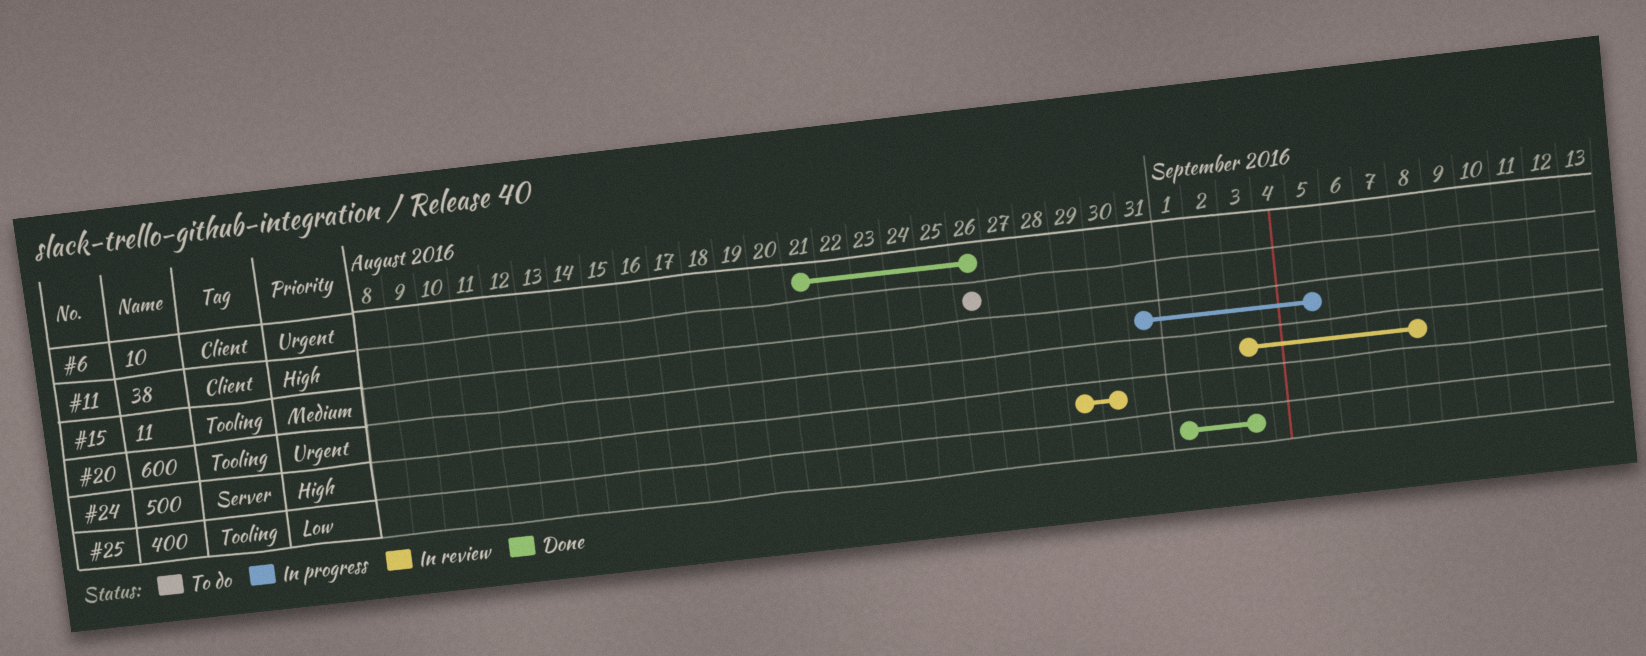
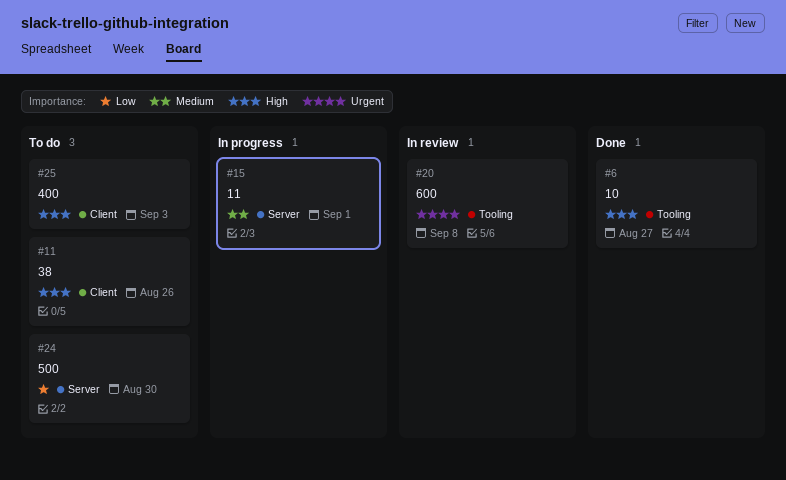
#6, priority: Urgent -> High
#6, label: Client -> Tooling
#6, due: Aug 26 -> Aug 27
#15, label: Tooling -> Server
#15, due: Sep 5 -> Sep 1
#24, status: In review -> To do
#24, priority: High -> Low
#25, status: Done -> To do
#25, priority: Low -> High
#25, label: Tooling -> Client

